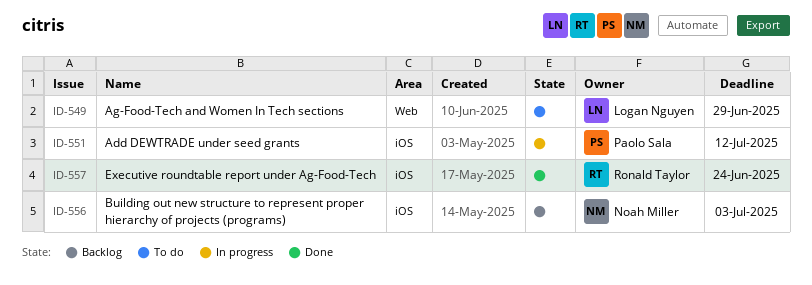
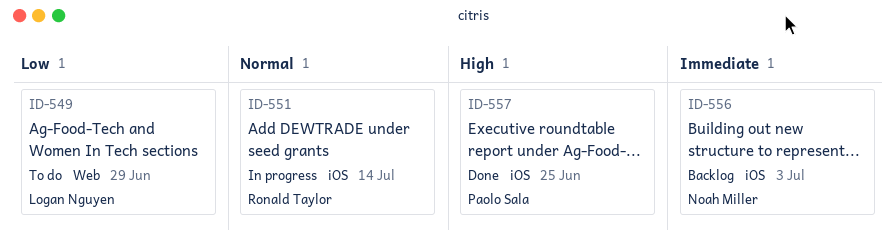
ID-551, owner: Paolo Sala -> Ronald Taylor
ID-551, due: Jul 12 -> Jul 14
ID-557, owner: Ronald Taylor -> Paolo Sala
ID-557, due: Jun 24 -> Jun 25

